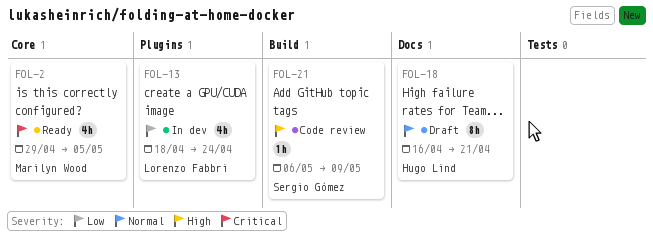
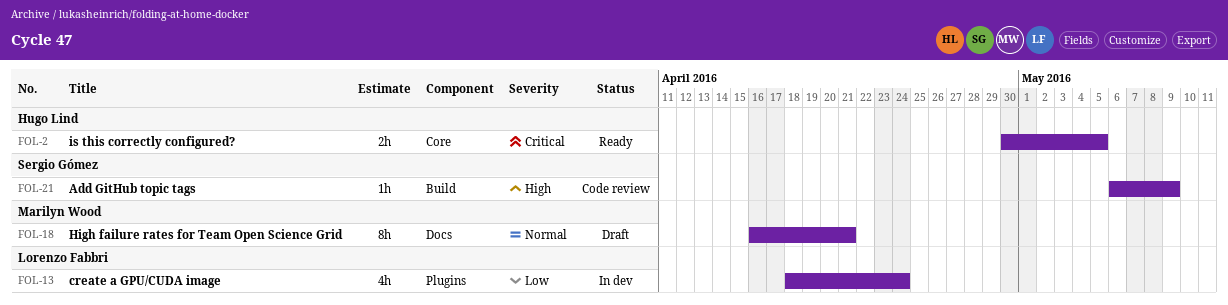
FOL-2, owner: Marilyn Wood -> Hugo Lind
FOL-2, estimate: 4h -> 2h
FOL-2, start: Apr 29 -> Apr 30
FOL-18, owner: Hugo Lind -> Marilyn Wood

